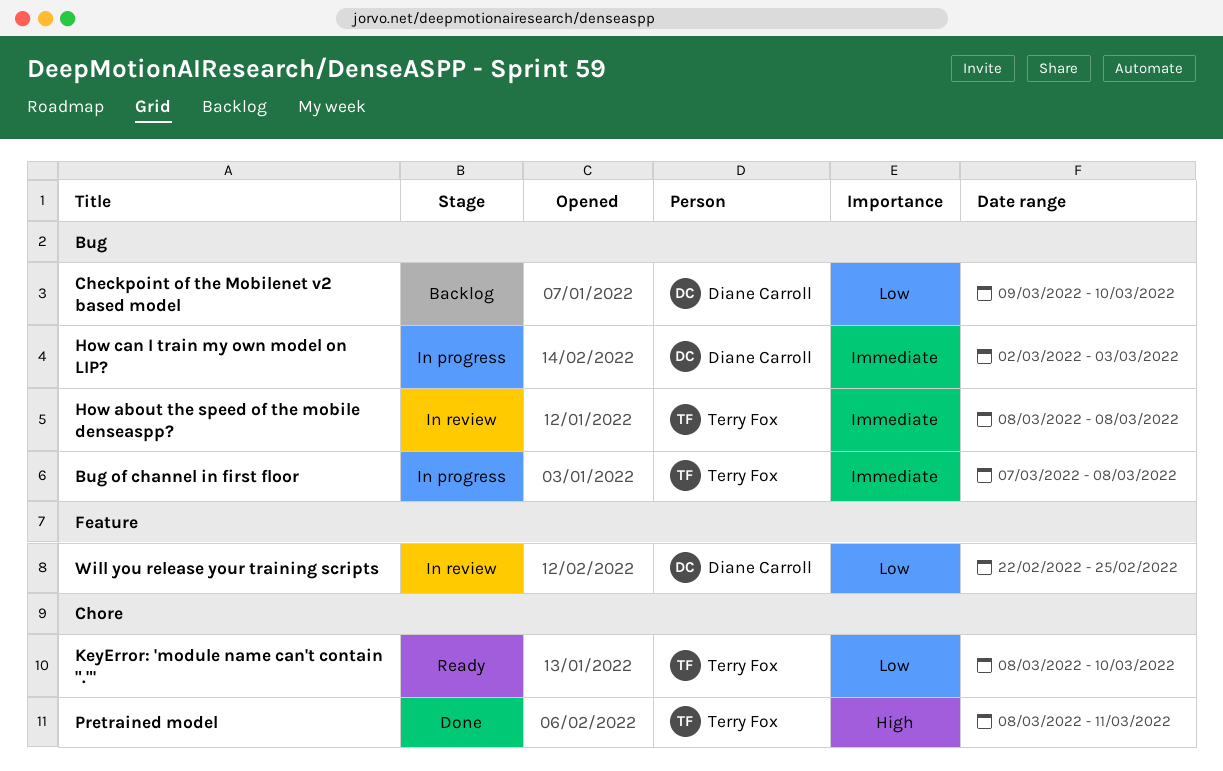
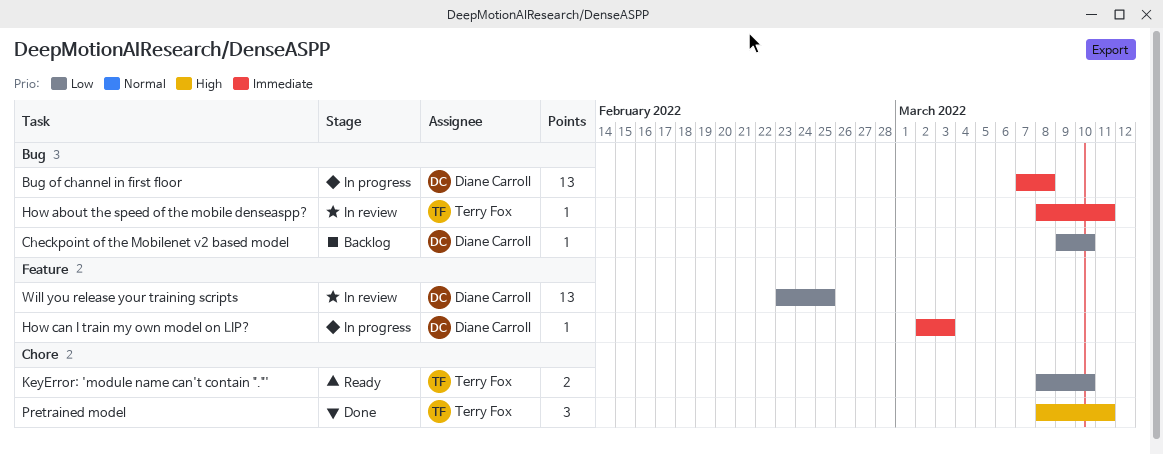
Bug of channel in first floor, owner: Terry Fox -> Diane Carroll
How about the speed of the mobile denseaspp?, due: Mar 8 -> Mar 11
How can I train my own model on LIP?, label: Bug -> Feature
Will you release your training scripts, start: Feb 22 -> Feb 23

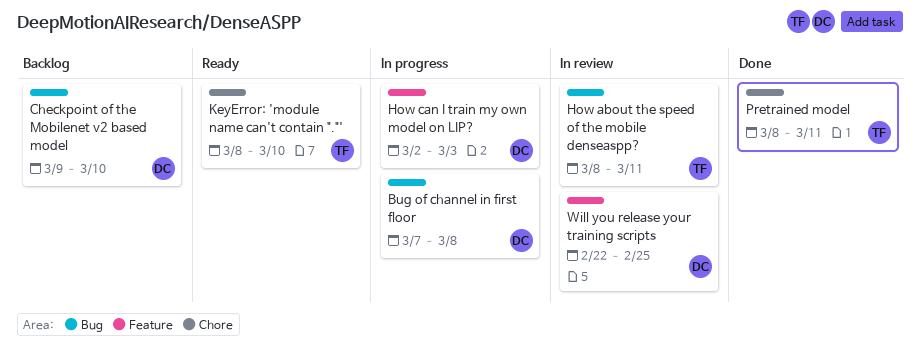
Will you release your training scripts, start: Feb 23 -> Feb 22

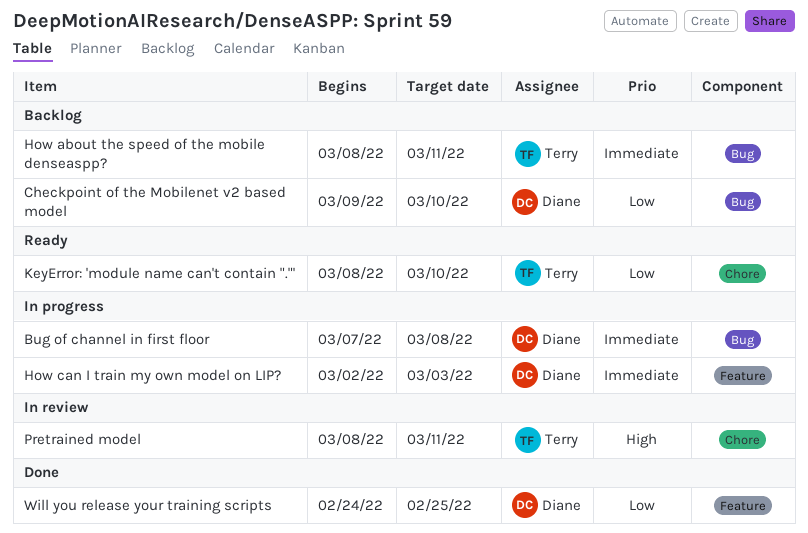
How about the speed of the mobile denseaspp?, status: In review -> Backlog
Pretrained model, status: Done -> In review
Will you release your training scripts, status: In review -> Done
Will you release your training scripts, start: Feb 22 -> Feb 24

